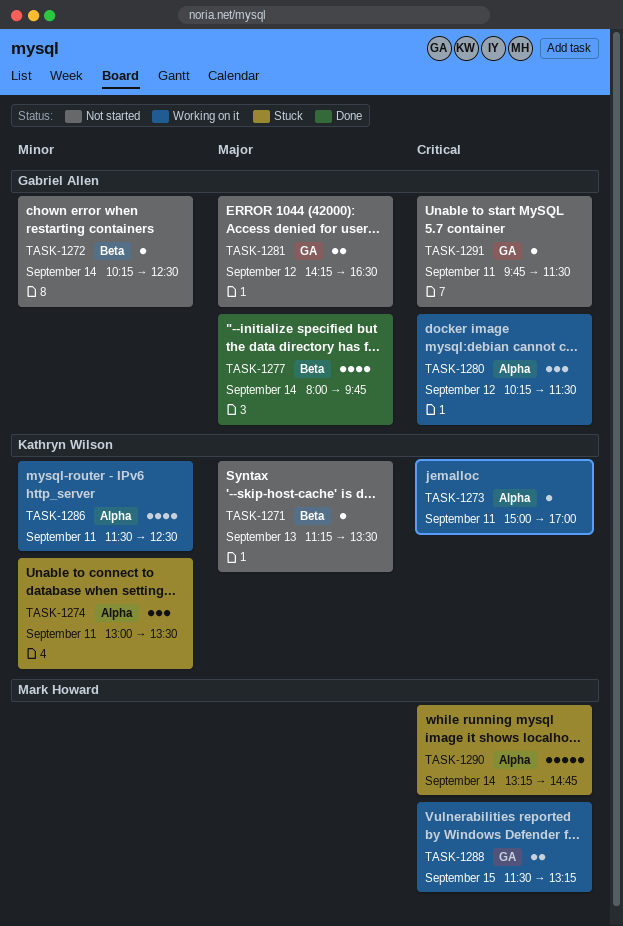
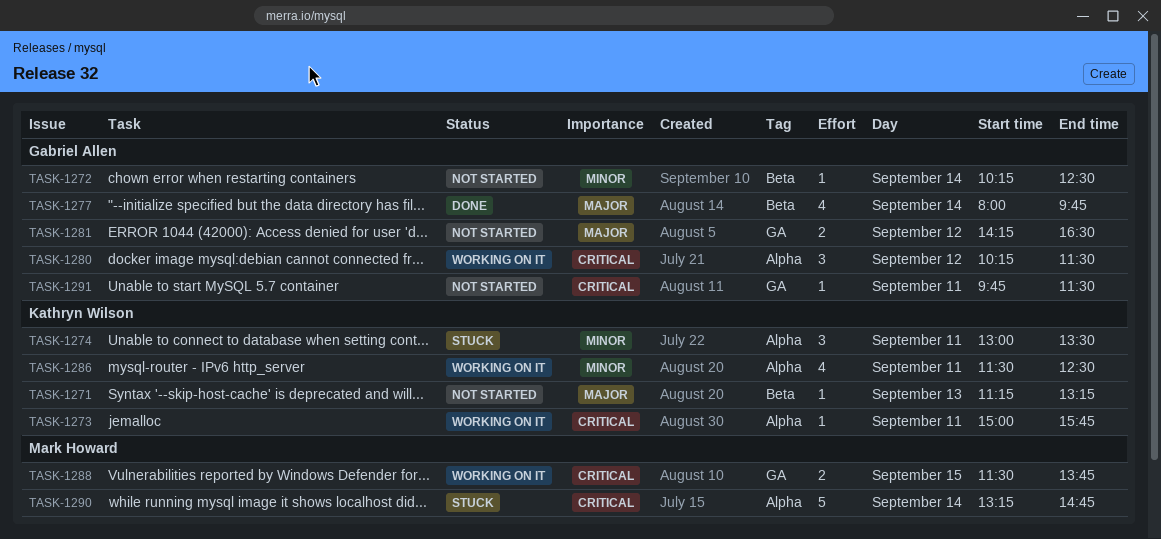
TASK-1271, ends: 13:30 -> 13:15
TASK-1273, ends: 17:00 -> 15:45
TASK-1288, ends: 13:15 -> 13:45

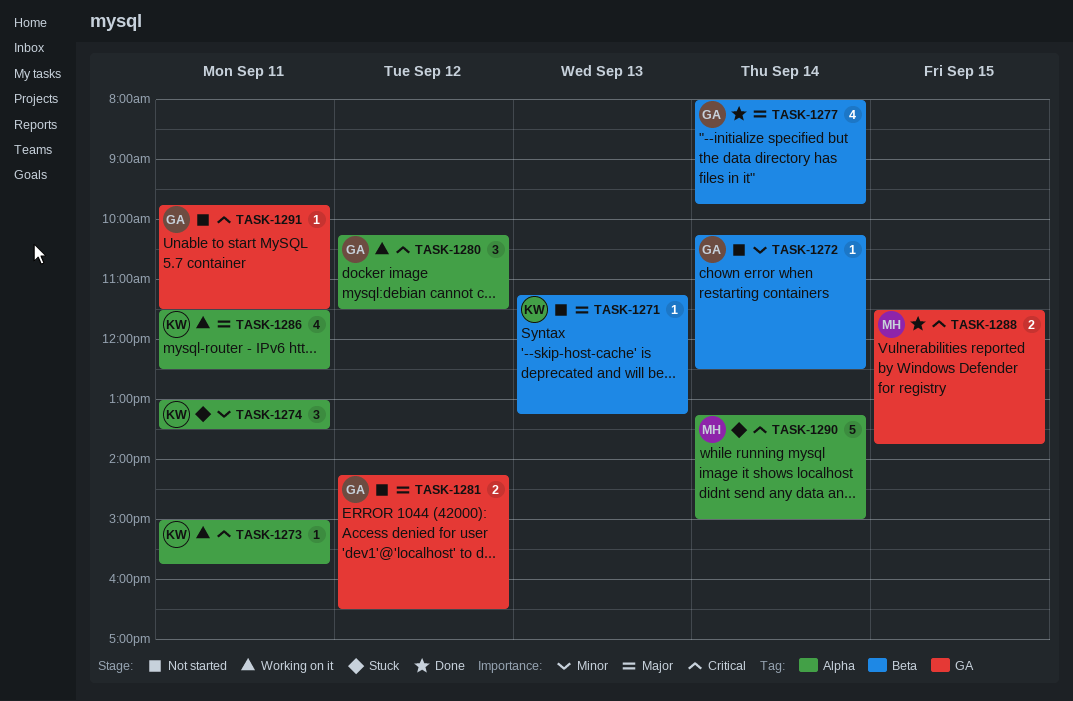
TASK-1286, priority: Minor -> Major
TASK-1288, status: Working on it -> Done
TASK-1290, ends: 14:45 -> 15:00

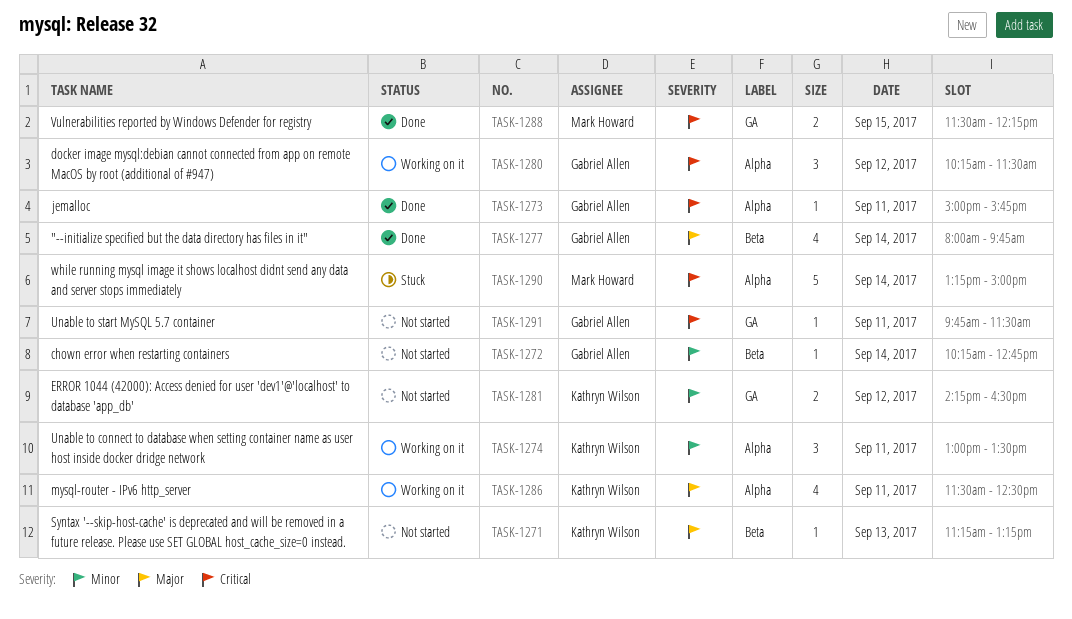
TASK-1272, ends: 12:30 -> 12:45
TASK-1273, status: Working on it -> Done
TASK-1273, owner: Kathryn Wilson -> Gabriel Allen
TASK-1274, status: Stuck -> Working on it
TASK-1281, owner: Gabriel Allen -> Kathryn Wilson
TASK-1281, priority: Major -> Minor
TASK-1288, ends: 13:45 -> 12:15

